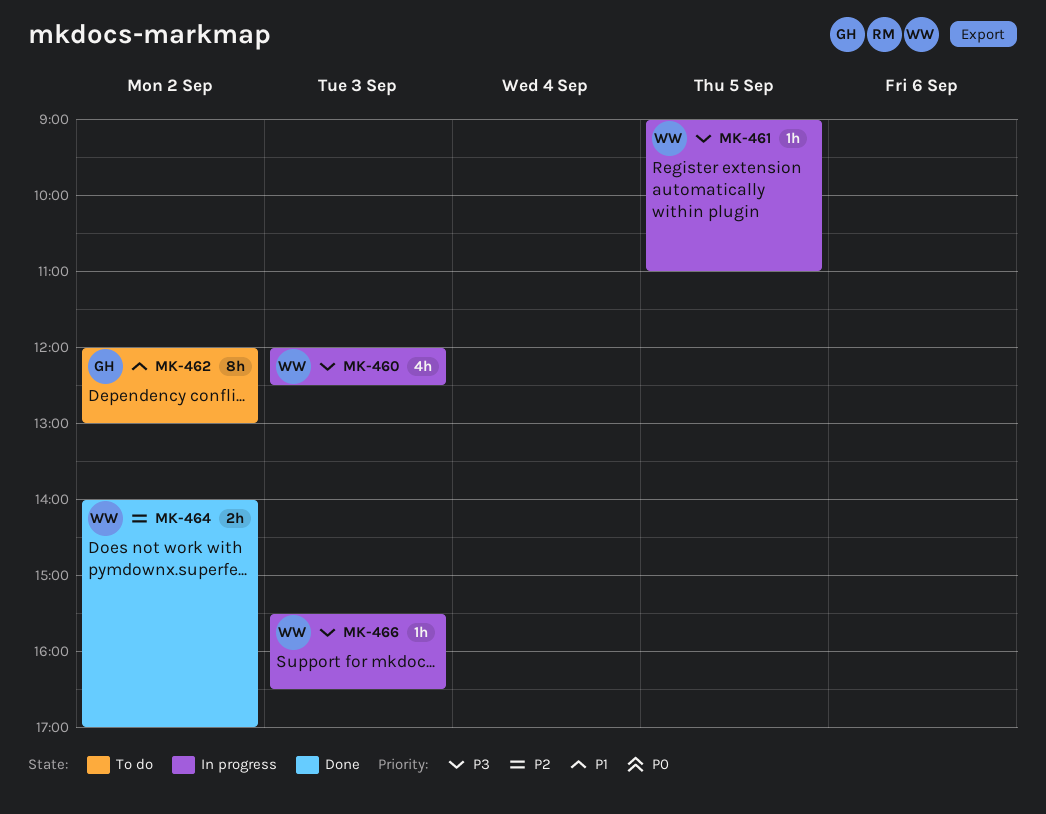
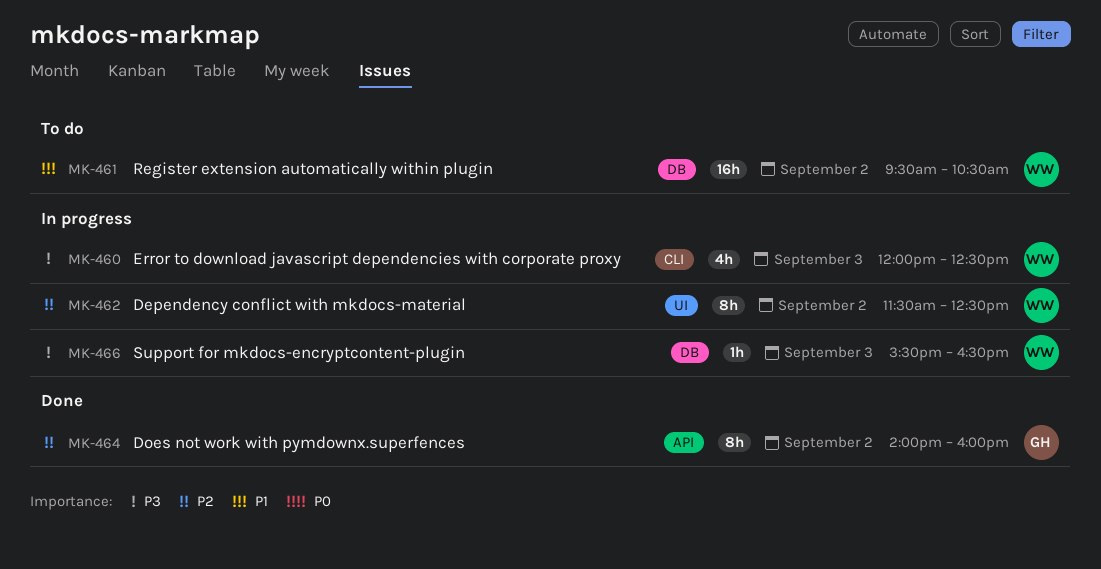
MK-461, status: In progress -> To do
MK-461, priority: P3 -> P1
MK-461, estimate: 1h -> 16h
MK-461, day: Sep 5 -> Sep 2
MK-461, begins: 09:00 -> 09:30
MK-461, ends: 11:00 -> 10:30
MK-462, status: To do -> In progress
MK-462, owner: GH -> WW
MK-462, priority: P1 -> P2
MK-462, begins: 12:00 -> 11:30
MK-462, ends: 13:00 -> 12:30
MK-464, owner: WW -> GH
MK-464, estimate: 2h -> 8h
MK-464, ends: 17:00 -> 16:00

